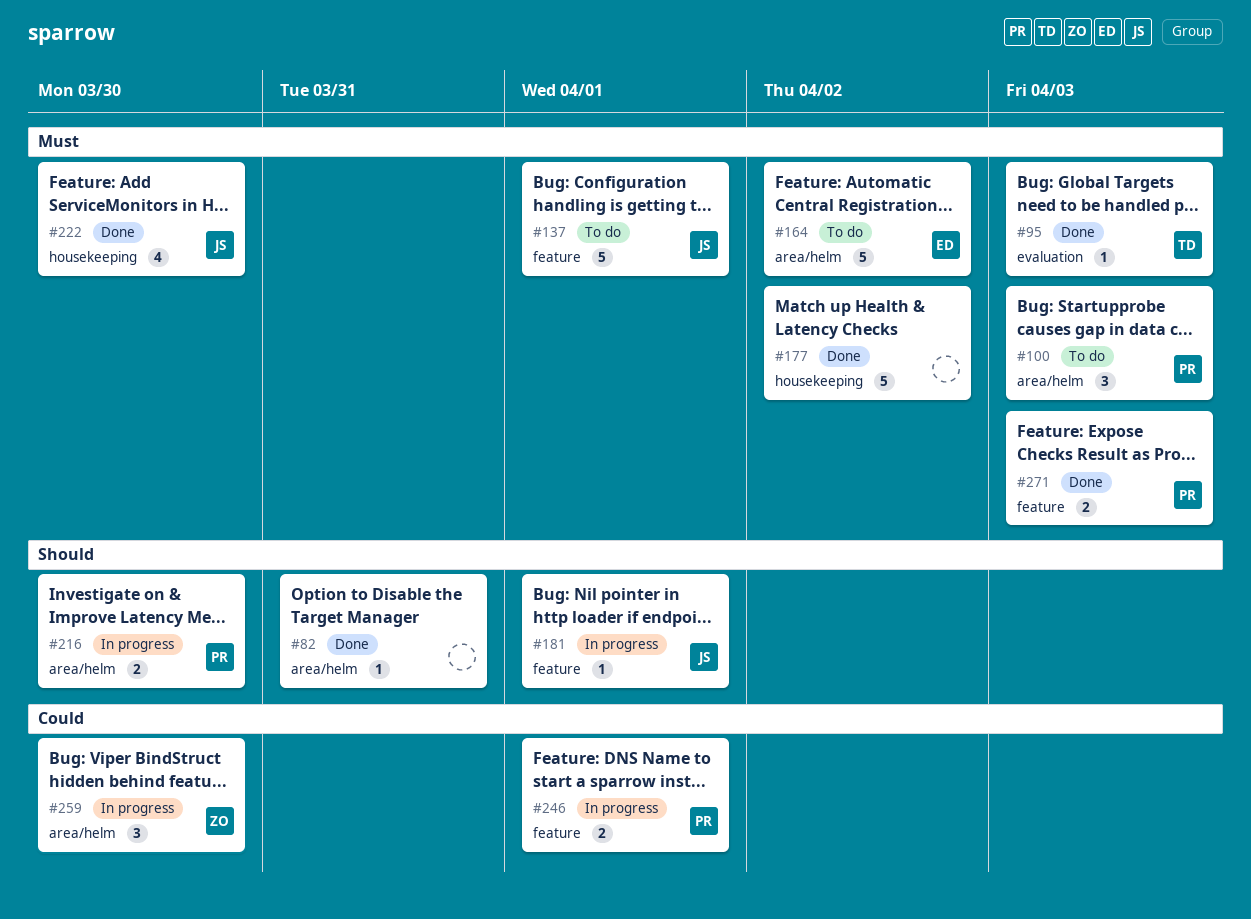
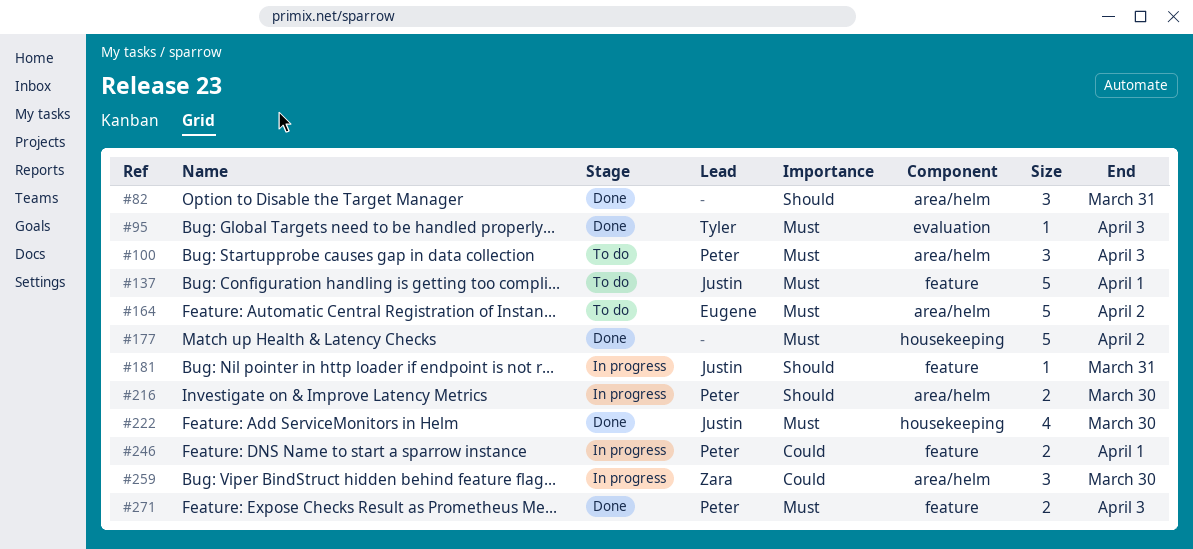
#82, estimate: 1 -> 3
#181, due: Apr 1 -> Mar 31

